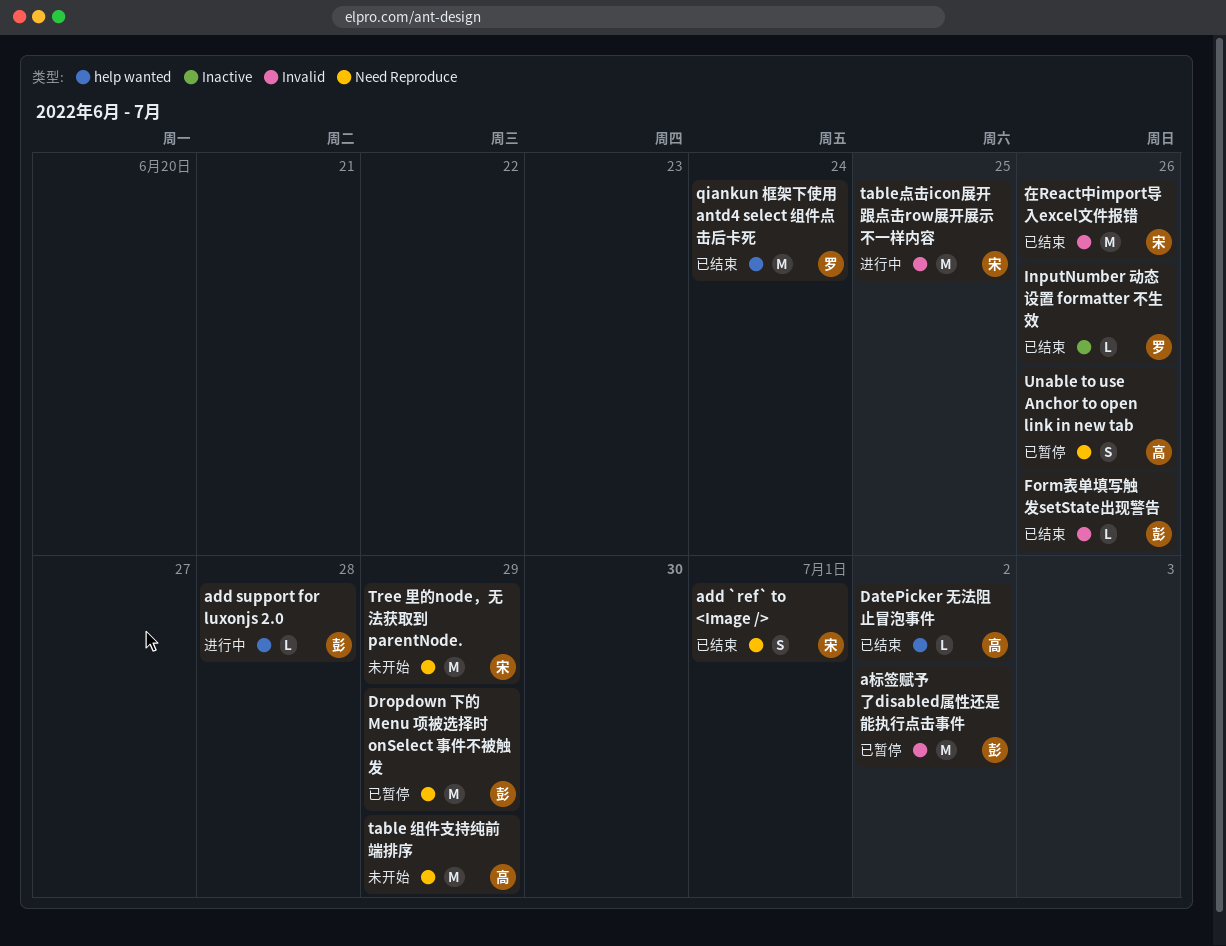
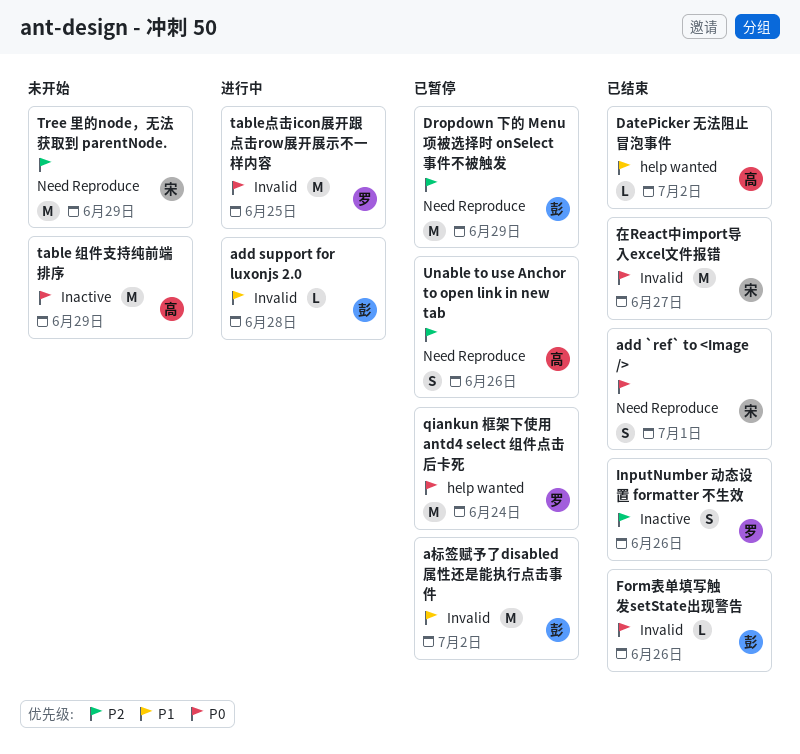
add support for luxonjs 2.0, label: help wanted -> Invalid
InputNumber 动态设置 formatter 不生效, estimate: L -> S
qiankun 框架下使用 antd4 select 组件点击后卡死, status: 已结束 -> 已暂停
table 组件支持纯前端排序, label: Need Reproduce -> Inactive
table点击icon展开跟点击row展开展示不一样内容, owner: 宋 -> 罗
在React中import导入excel文件报错, due: Jun 26 -> Jun 27

